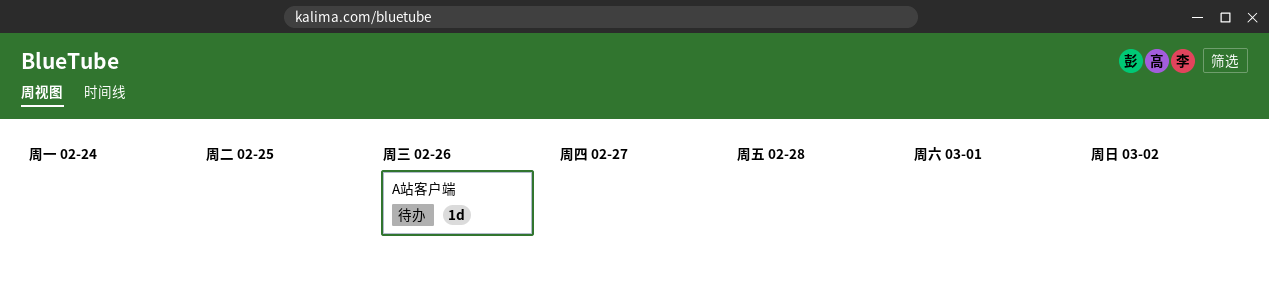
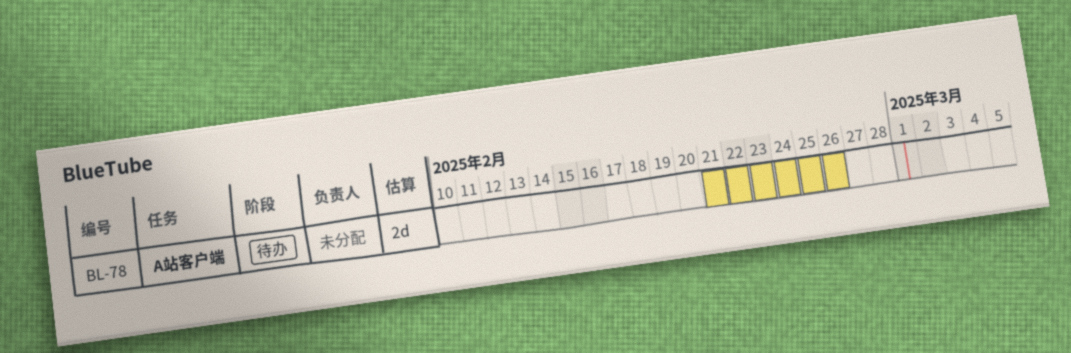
A站客户端, estimate: 1d -> 2d

